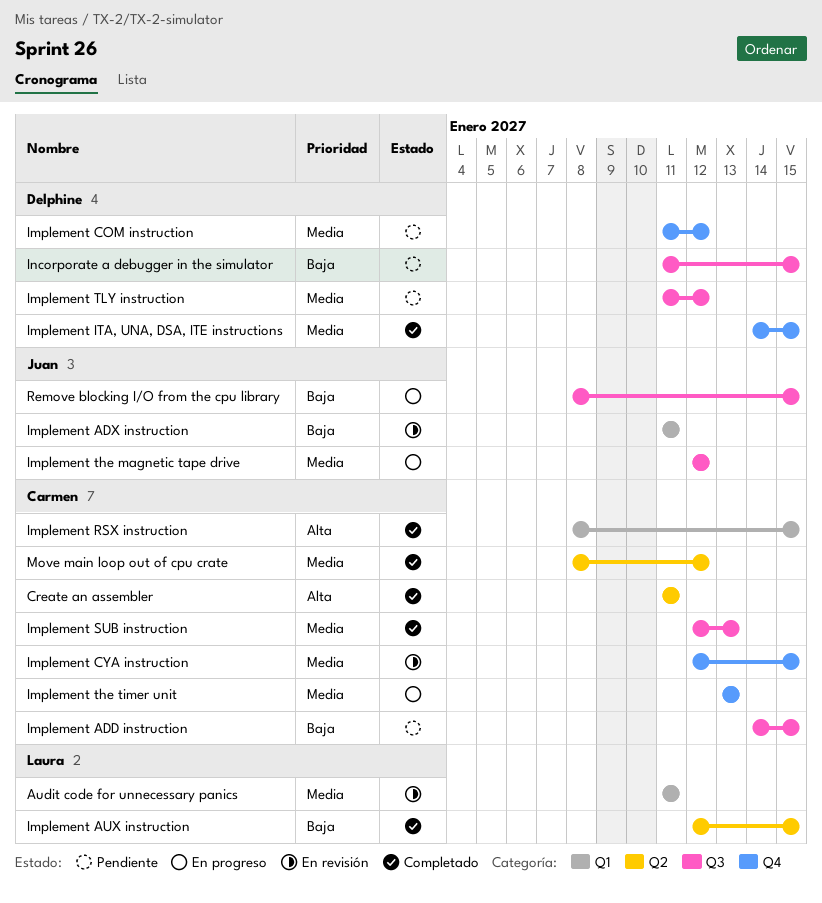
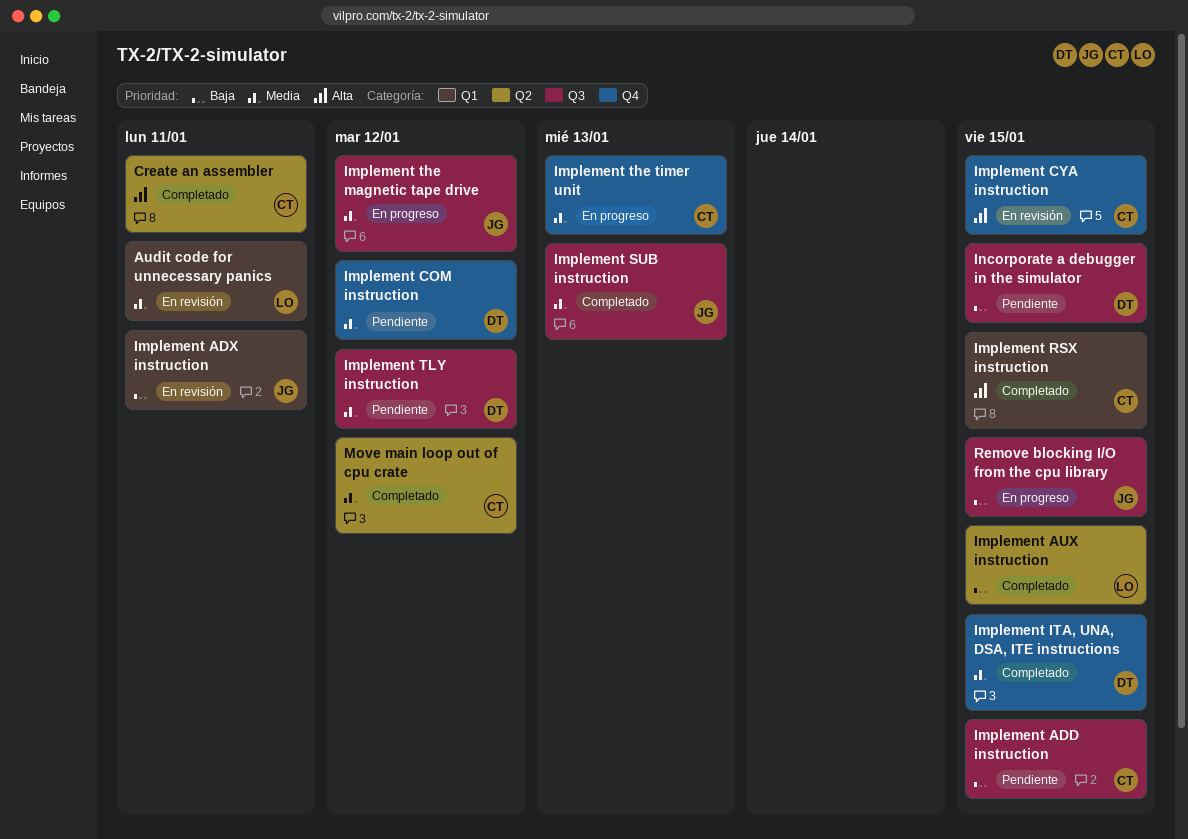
Implement CYA instruction, priority: Media -> Alta
Implement SUB instruction, owner: Carmen -> Juan

